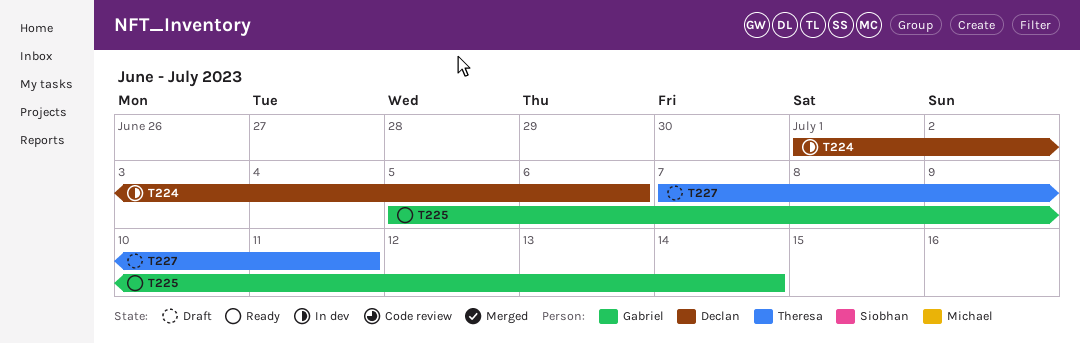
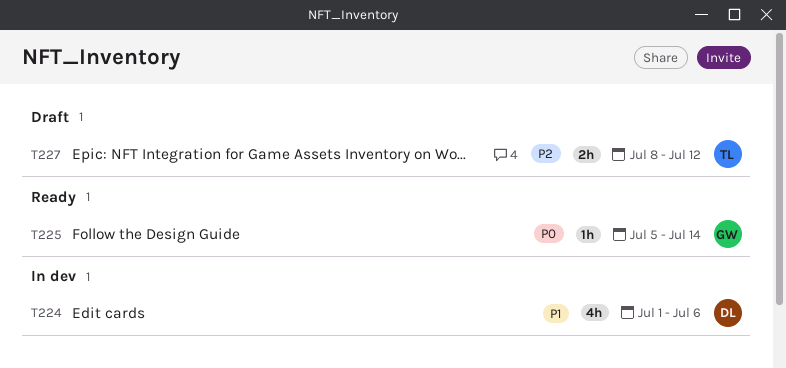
T227, start: Jul 7 -> Jul 8
T227, due: Jul 11 -> Jul 12

